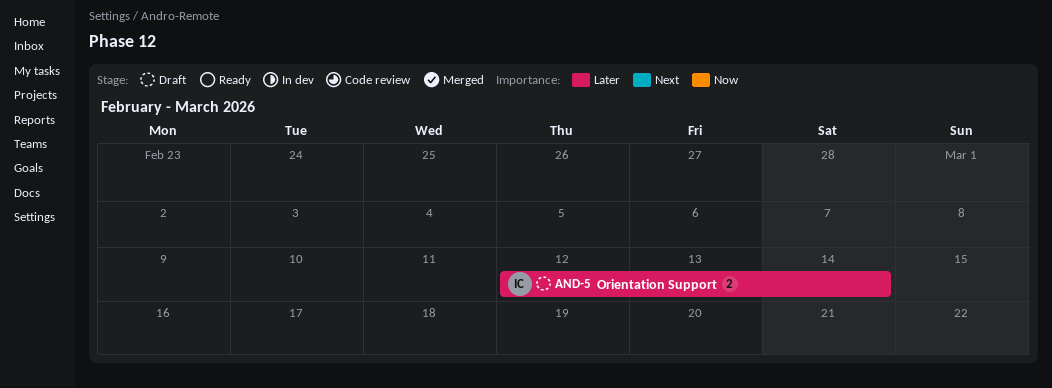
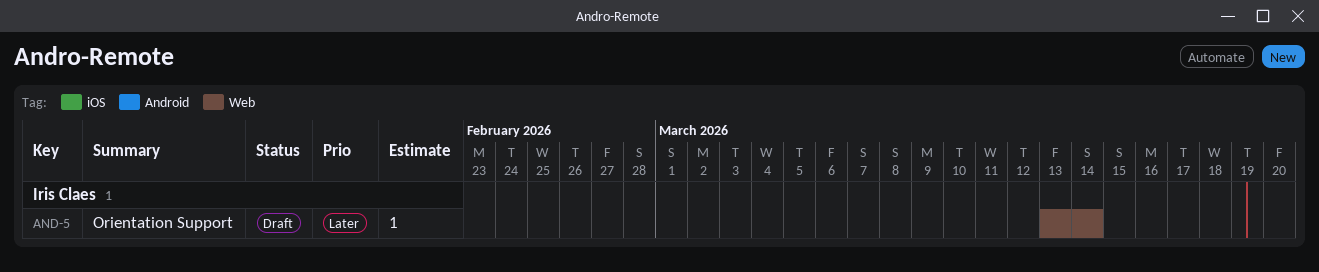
AND-5, estimate: 2 -> 1
AND-5, start: Mar 12 -> Mar 13

